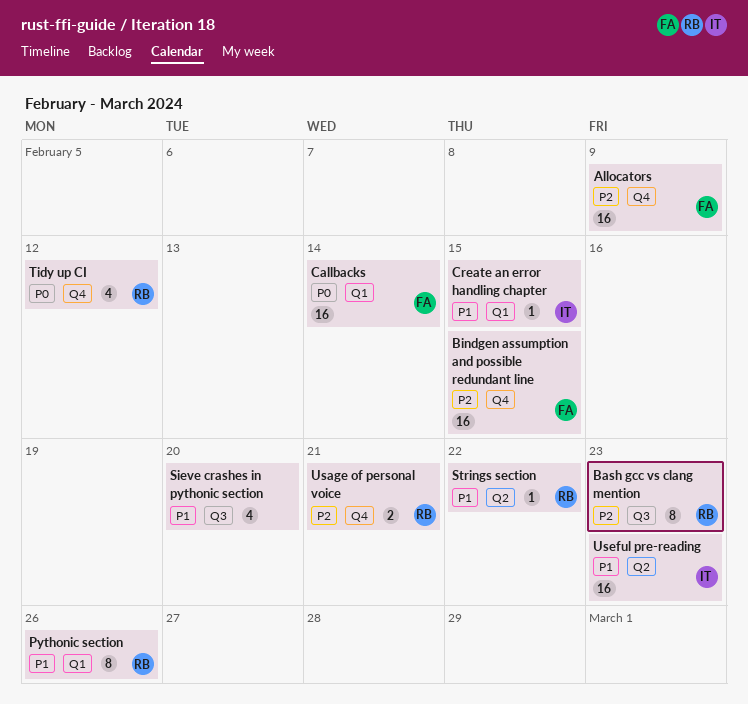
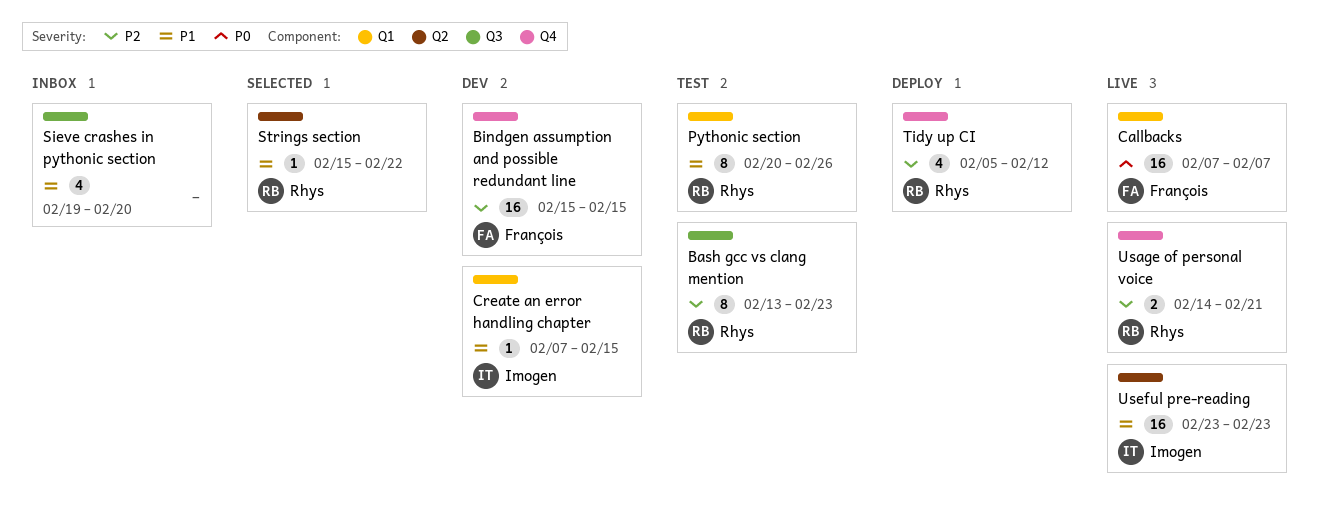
Allocators: present -> none
Callbacks, due: Feb 14 -> Feb 7
Tidy up CI, priority: P0 -> P2

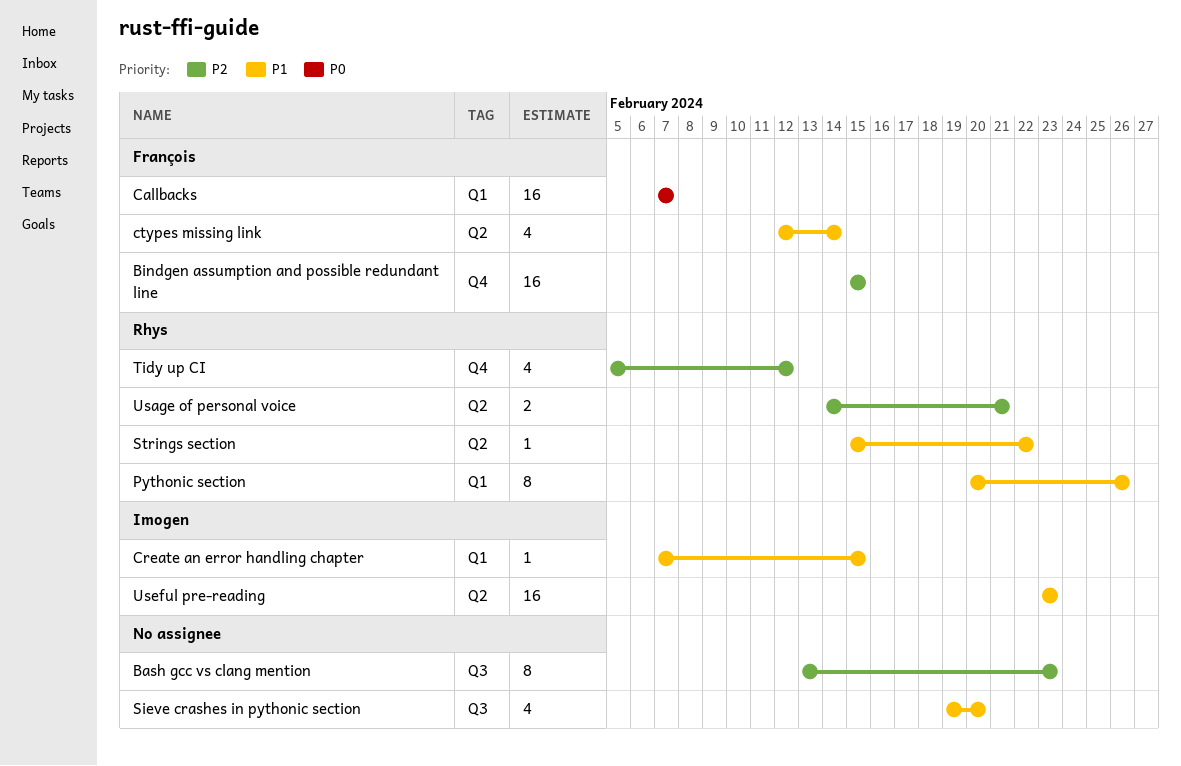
Bash gcc vs clang mention, owner: Rhys -> none
ctypes missing link: none -> present
Usage of personal voice, label: Q4 -> Q2

